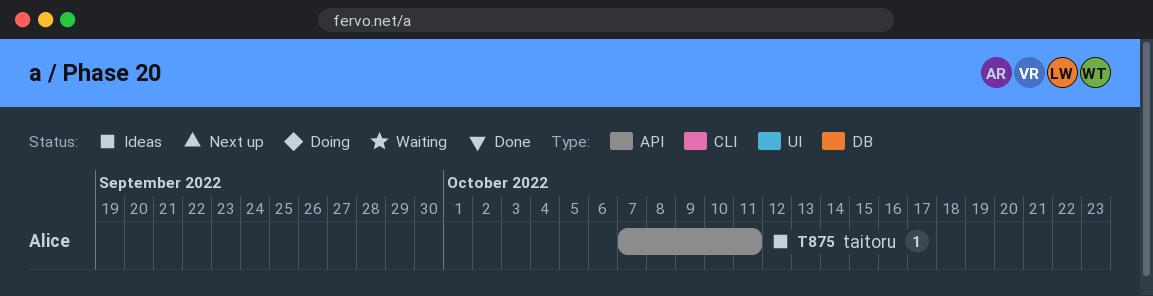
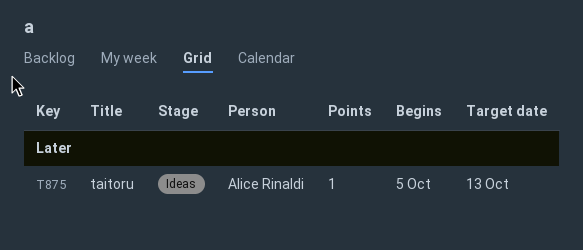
T875, start: Oct 7 -> Oct 5
T875, due: Oct 11 -> Oct 13

